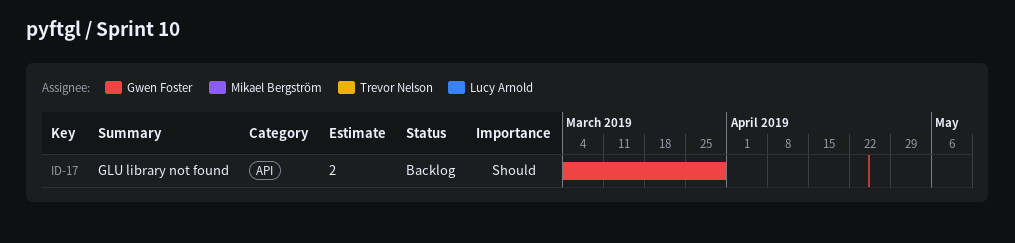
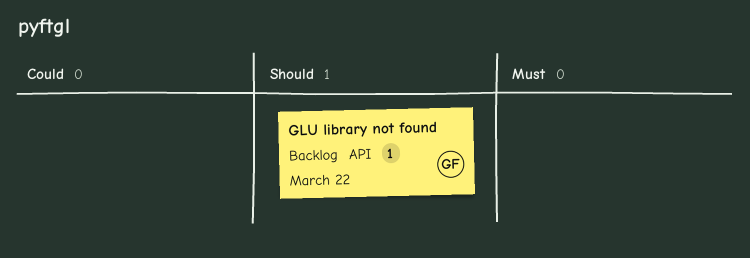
GLU library not found, estimate: 2 -> 1
GLU library not found, due: Mar 29 -> Mar 22

